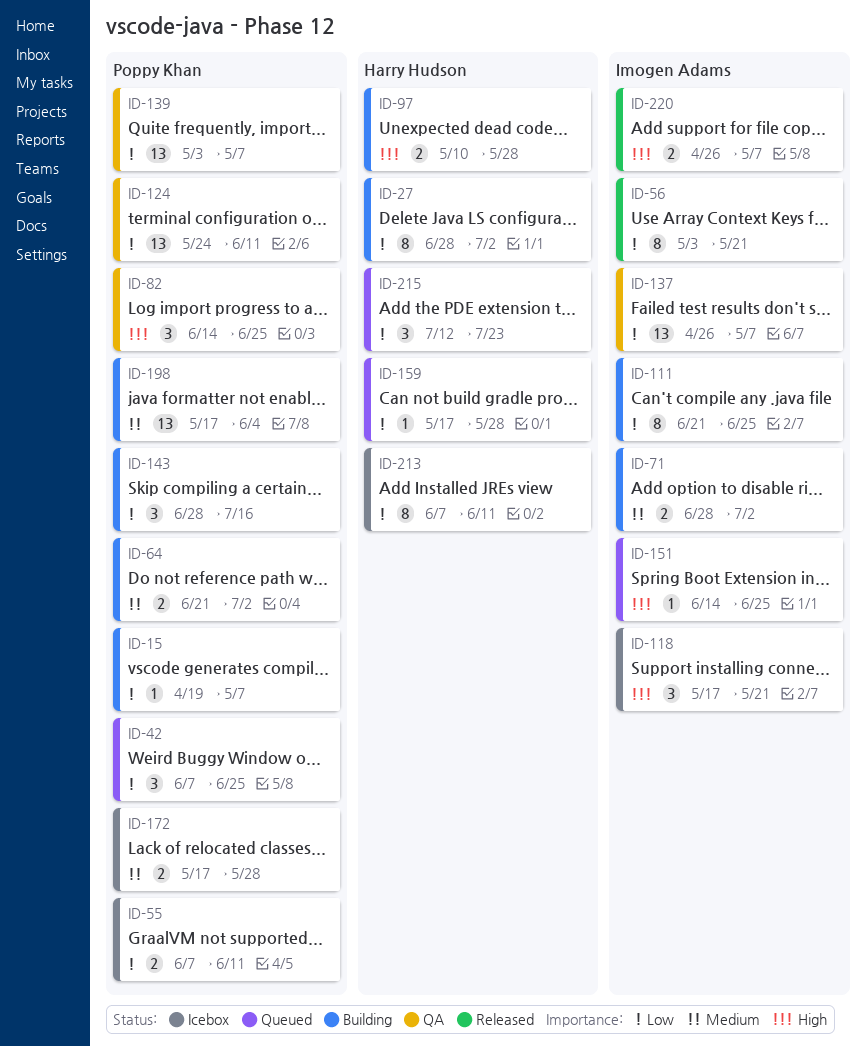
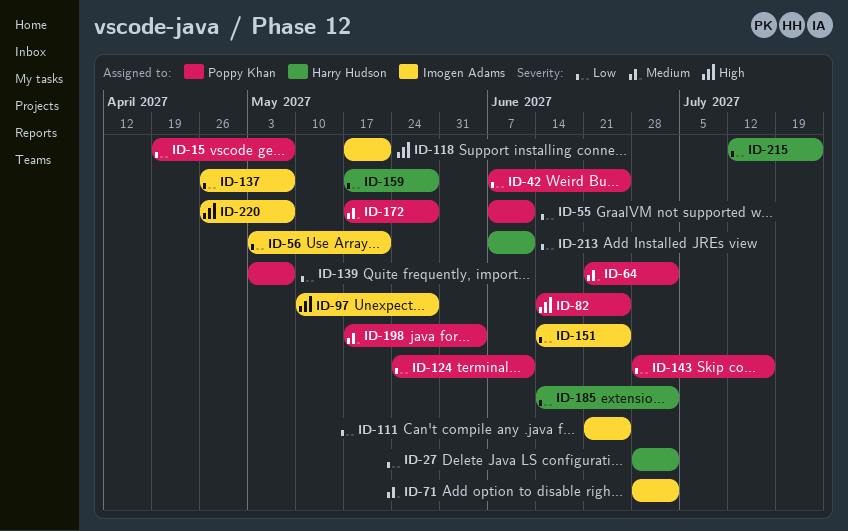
ID-97, owner: Harry Hudson -> Imogen Adams
ID-151, priority: High -> Low
ID-185: none -> present

